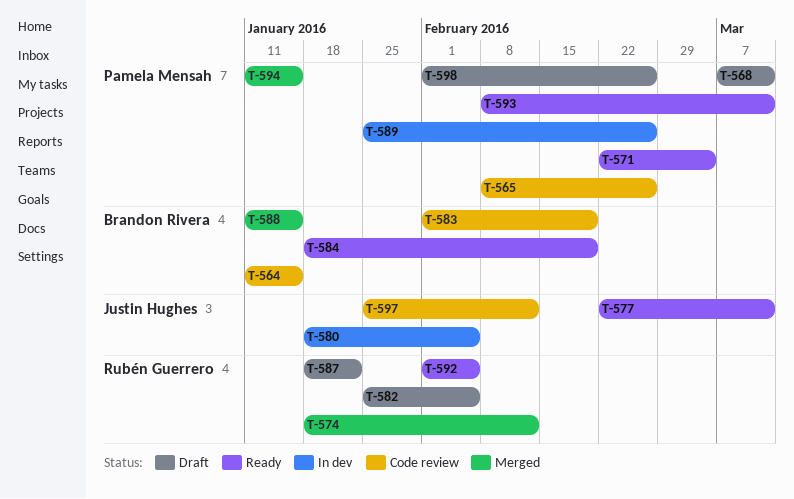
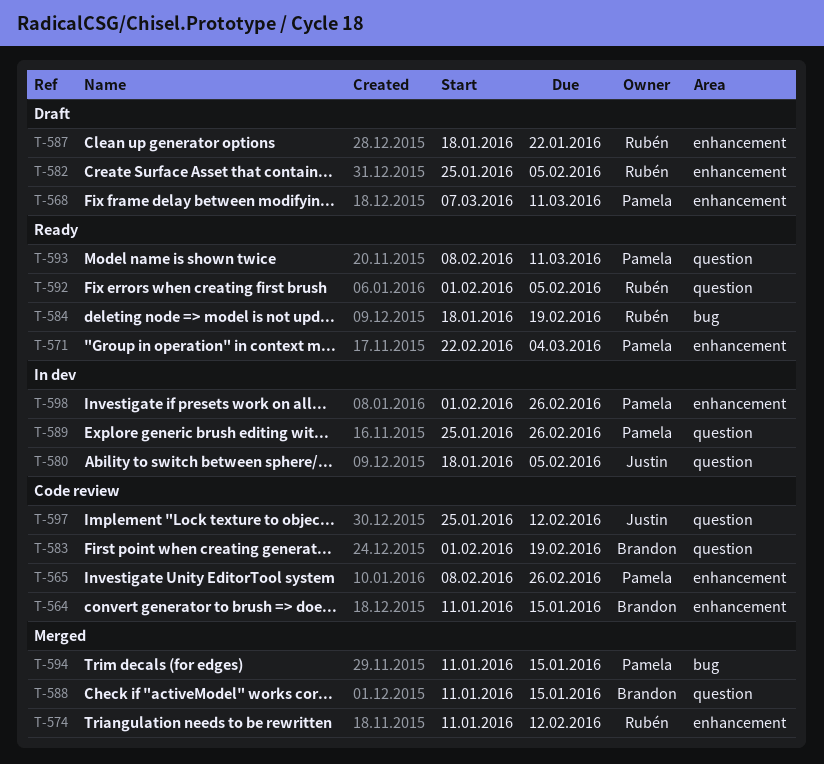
T-574, start: Jan 18 -> Jan 11
T-577: present -> none
T-584, owner: Brandon Rivera -> Rubén Guerrero
T-598, status: Draft -> In dev

